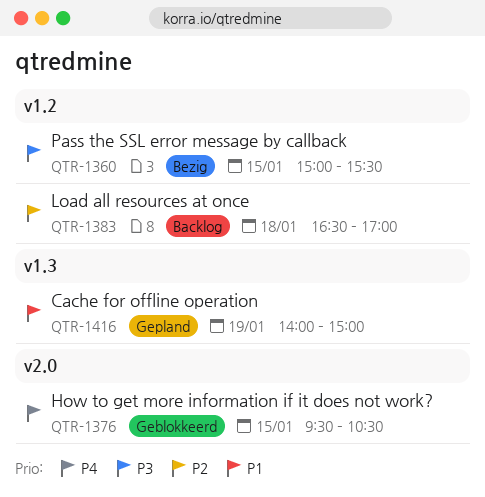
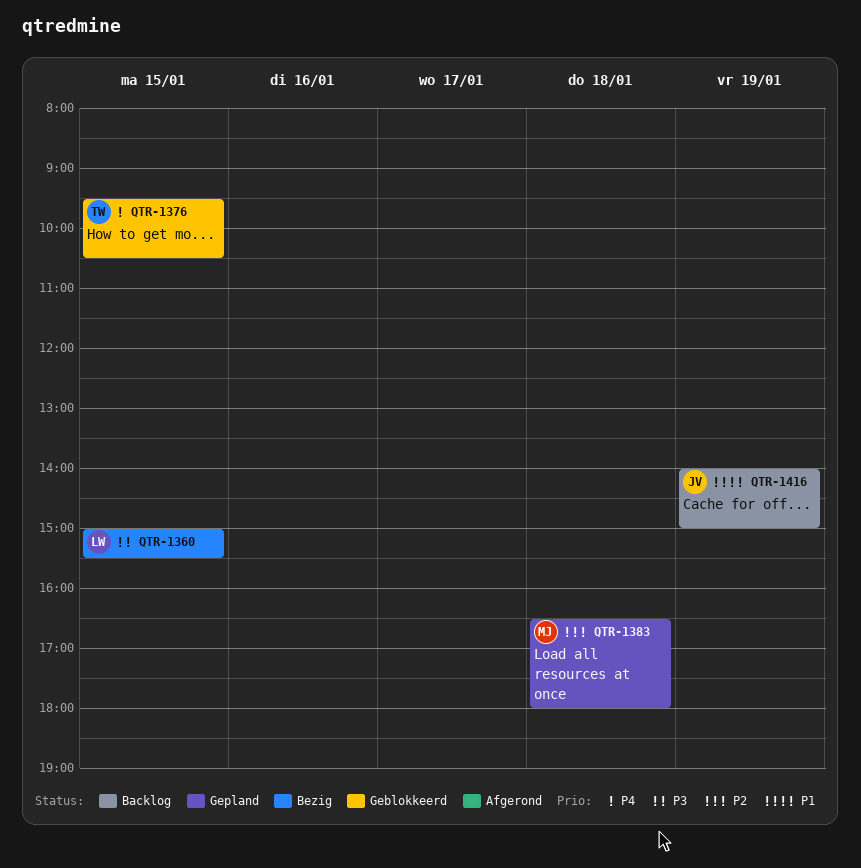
QTR-1383, status: Backlog -> Gepland
QTR-1383, ends: 17:00 -> 18:00
QTR-1416, status: Gepland -> Backlog

